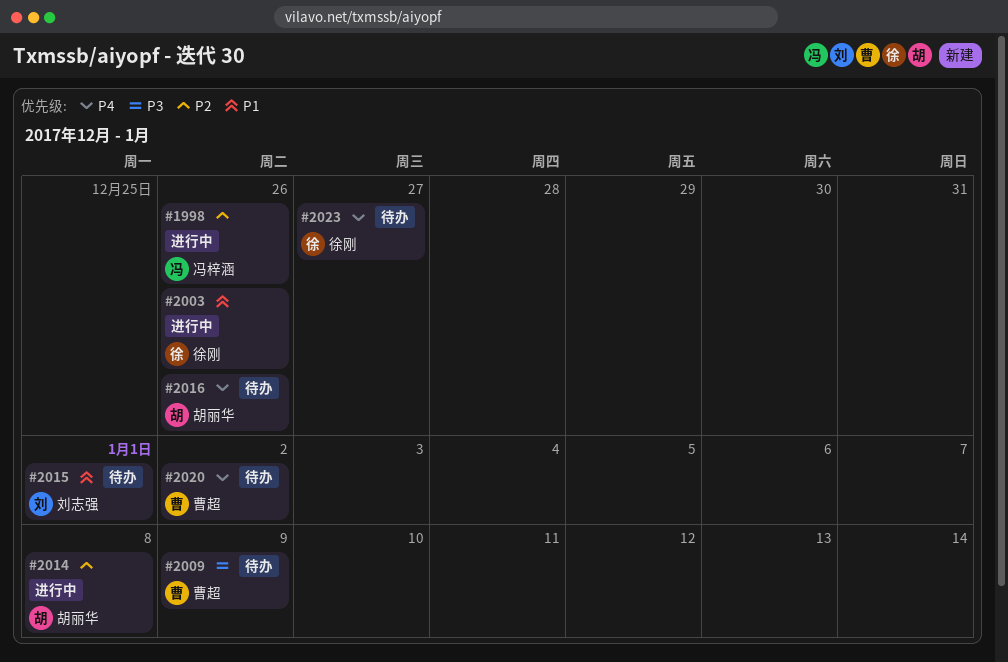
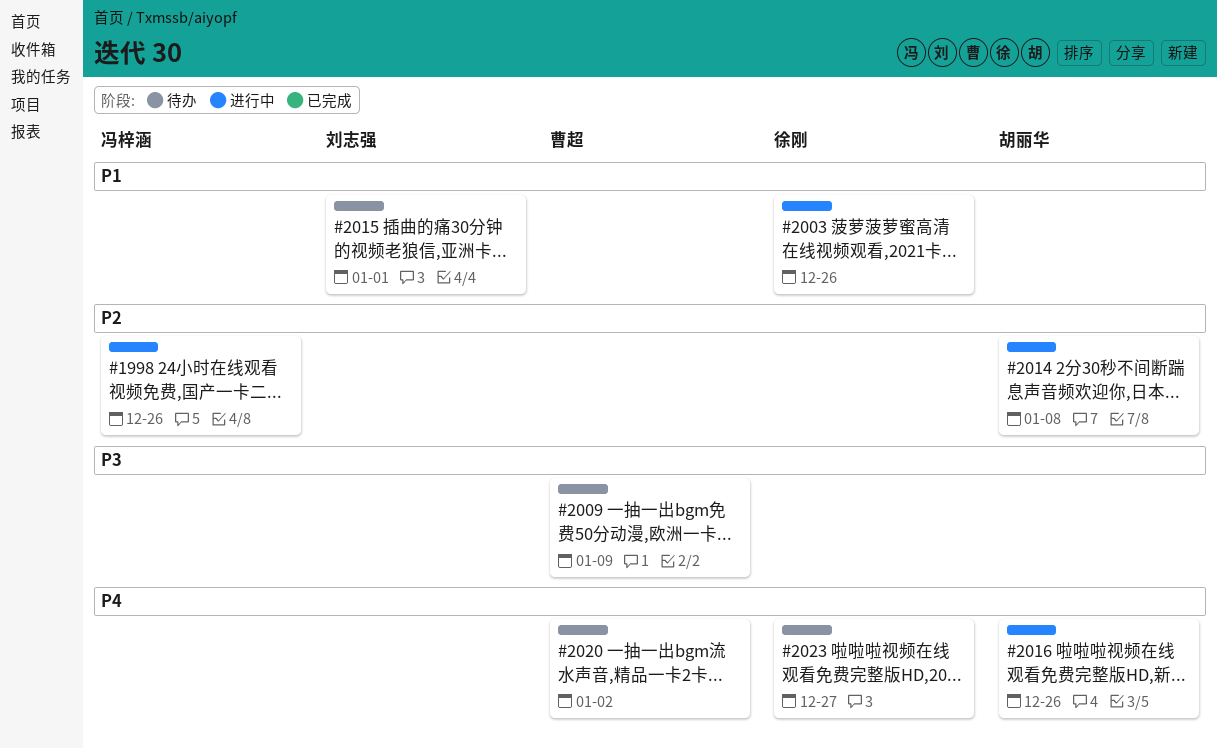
#2016, status: 待办 -> 进行中

